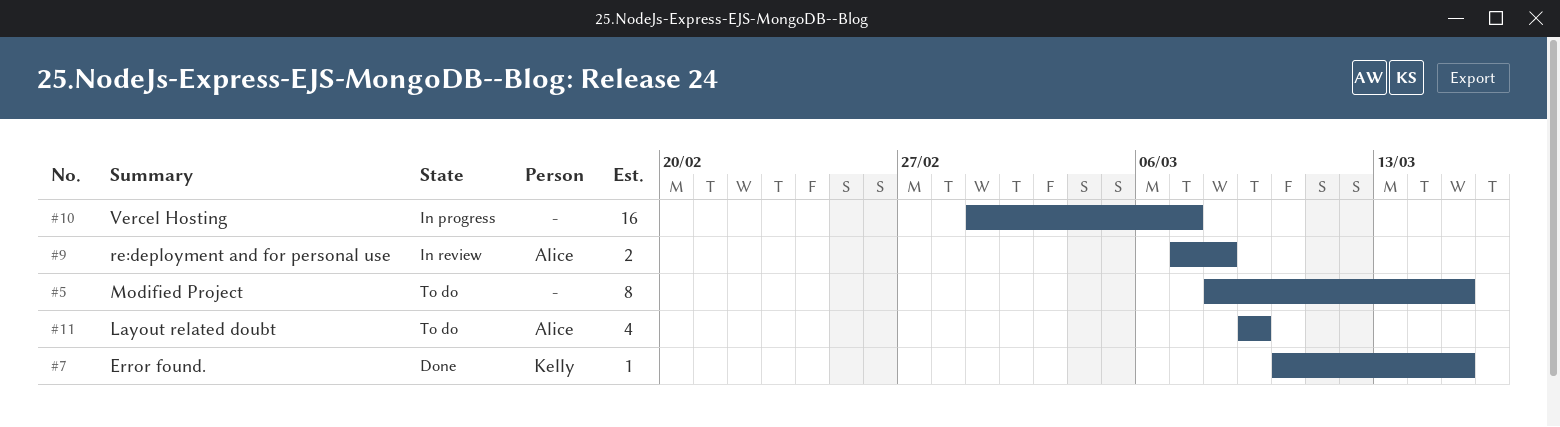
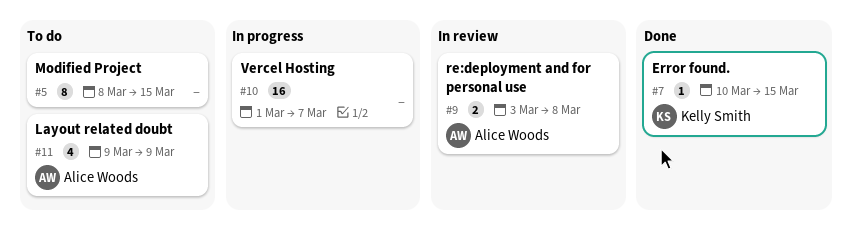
#9, start: Mar 7 -> Mar 3

